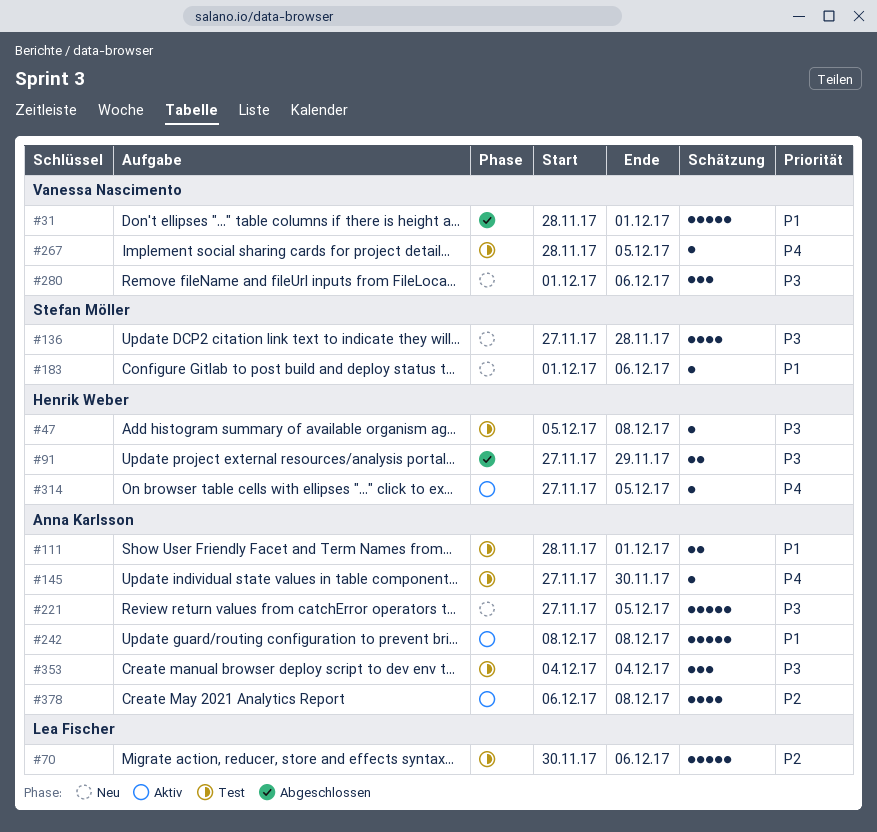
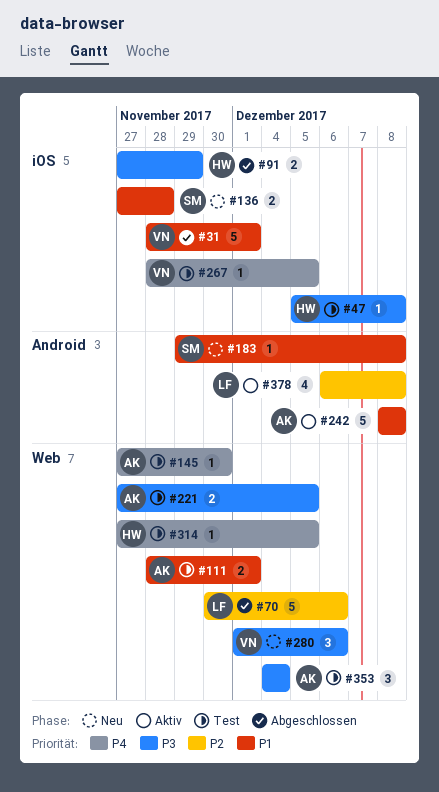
#70, status: Test -> Abgeschlossen
#136, priority: P3 -> P1
#136, estimate: 4 -> 2
#183, start: Dec 1 -> Nov 29
#183, due: Dec 6 -> Dec 8
#221, status: Neu -> Test
#221, estimate: 5 -> 2
#314, status: Aktiv -> Test
#378, owner: Anna Karlsson -> Lea Fischer

